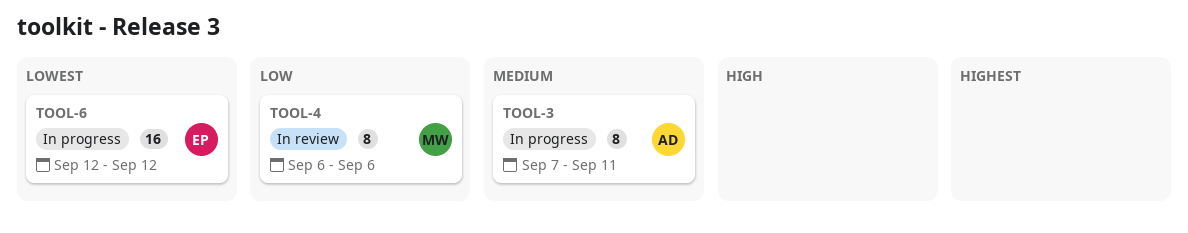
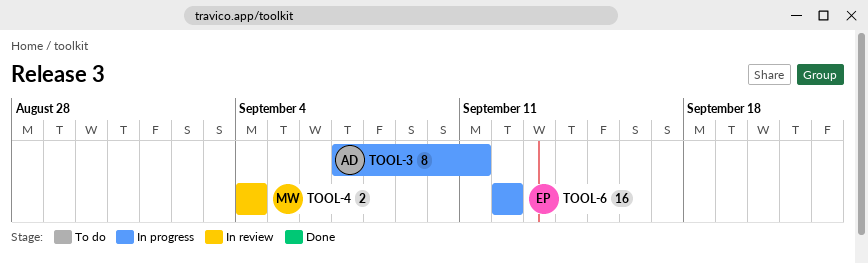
TOOL-4, estimate: 8 -> 2
TOOL-4, start: Sep 6 -> Sep 4
TOOL-4, due: Sep 6 -> Sep 4

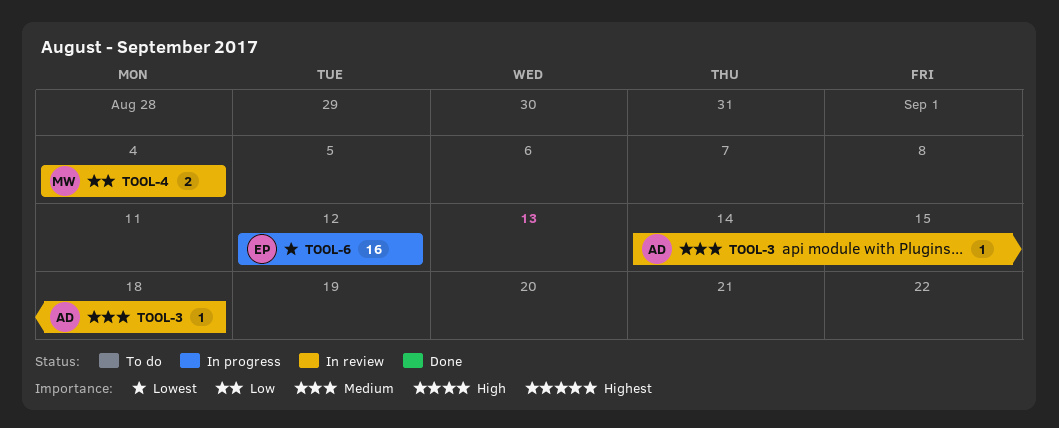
TOOL-3, status: In progress -> In review
TOOL-3, estimate: 8 -> 1
TOOL-3, start: Sep 7 -> Sep 14
TOOL-3, due: Sep 11 -> Sep 18

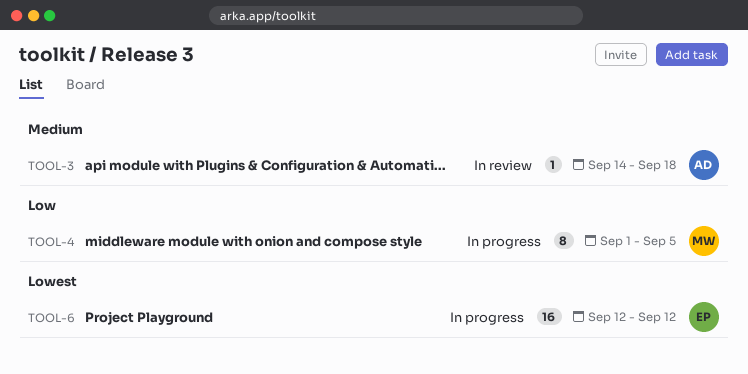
TOOL-4, status: In review -> In progress
TOOL-4, estimate: 2 -> 8
TOOL-4, start: Sep 4 -> Sep 1
TOOL-4, due: Sep 4 -> Sep 5

